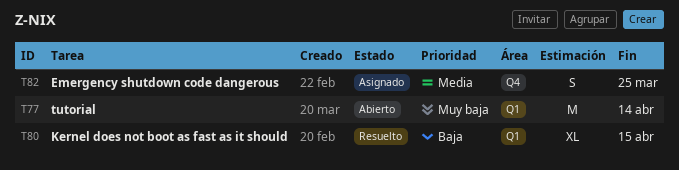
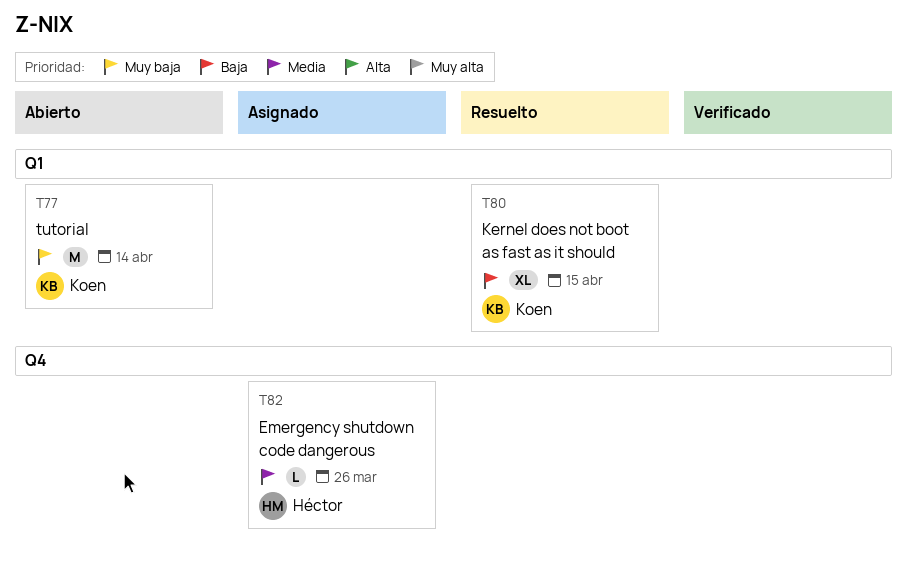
T82, estimate: S -> L
T82, due: Mar 25 -> Mar 26

